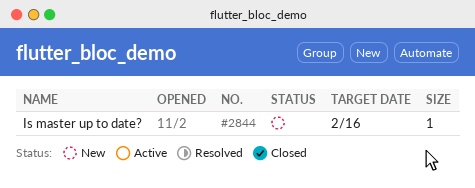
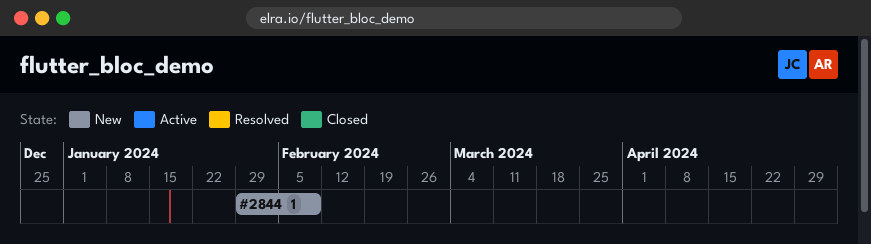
#2844, due: Feb 16 -> Feb 9

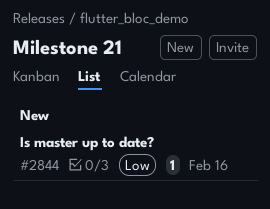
#2844, due: Feb 9 -> Feb 16

